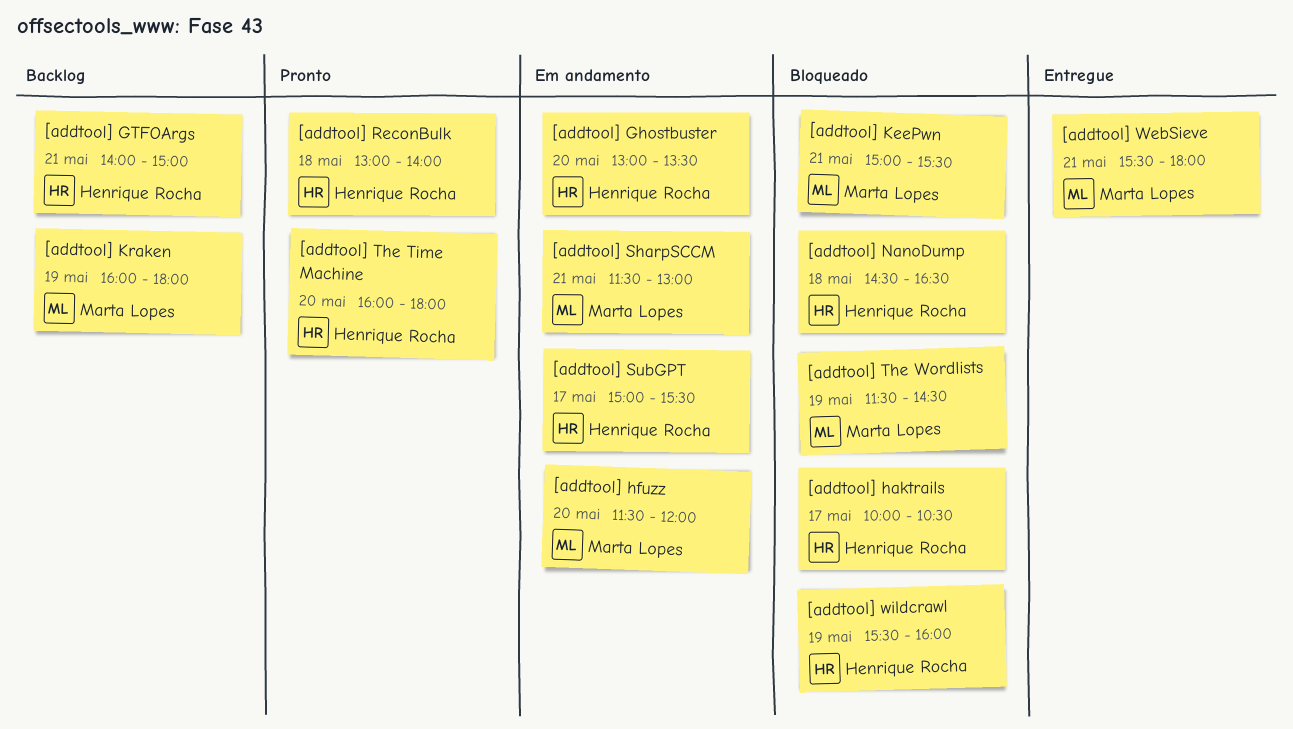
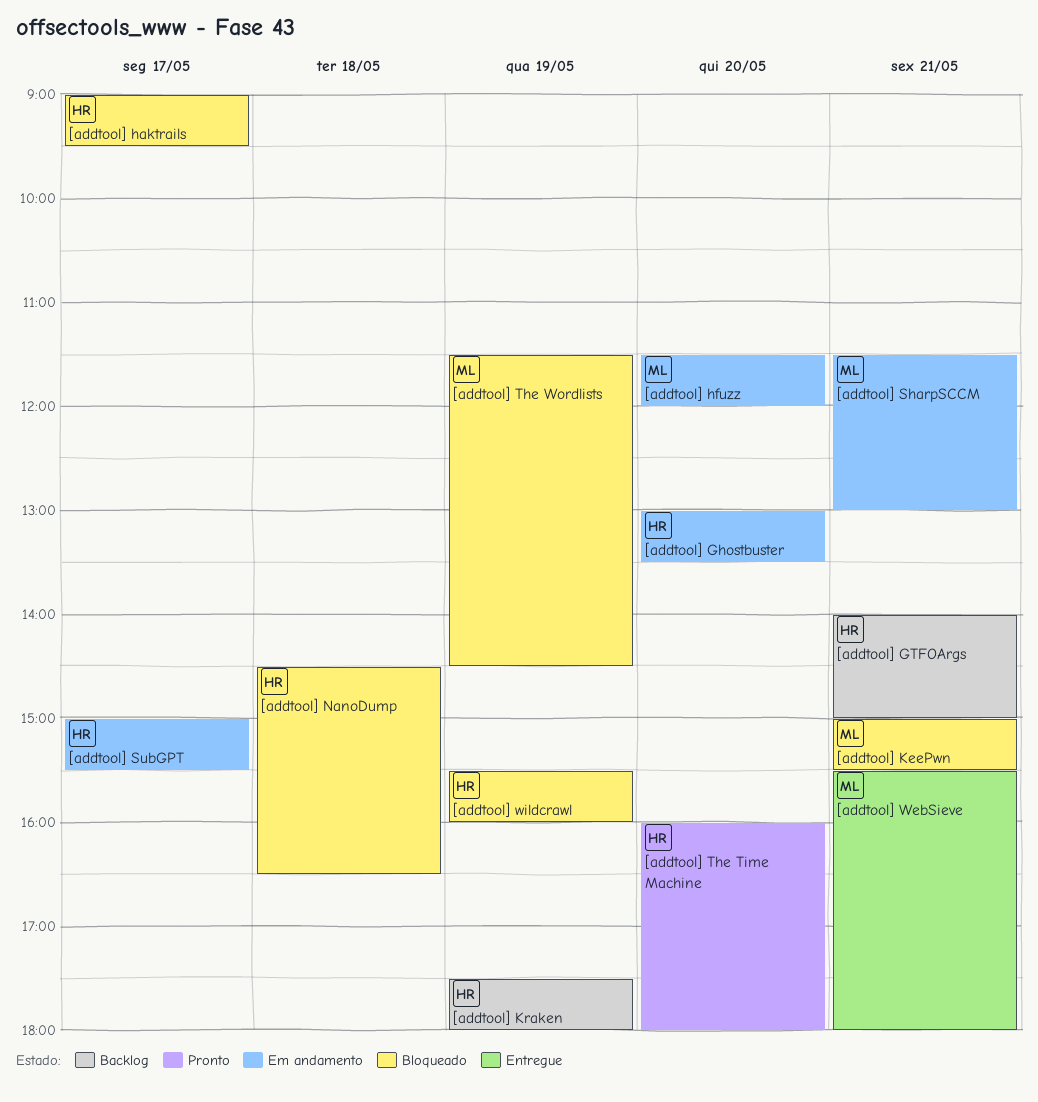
[addtool] haktrails, begins: 10:00 -> 09:00
[addtool] haktrails, ends: 10:30 -> 09:30
[addtool] Kraken, owner: Marta Lopes -> Henrique Rocha
[addtool] Kraken, begins: 16:00 -> 17:30
[addtool] ReconBulk: present -> none

